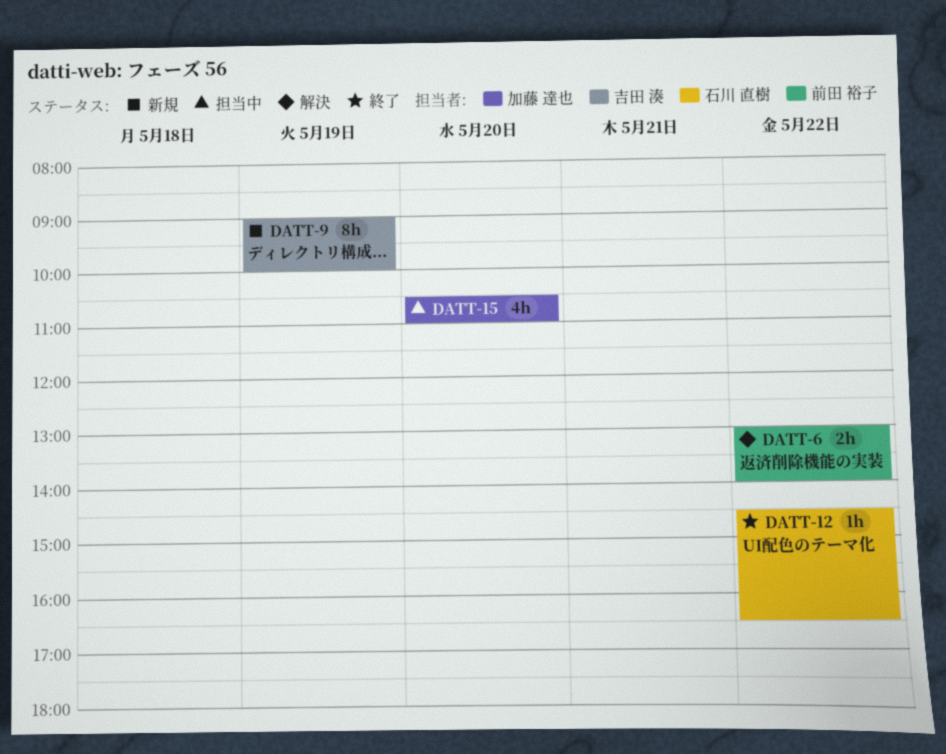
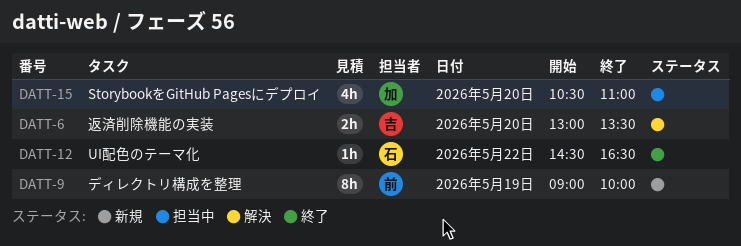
DATT-6, owner: 前田 裕子 -> 吉田 湊
DATT-6, day: May 22 -> May 20
DATT-6, ends: 14:00 -> 13:30
DATT-9, owner: 吉田 湊 -> 前田 裕子

